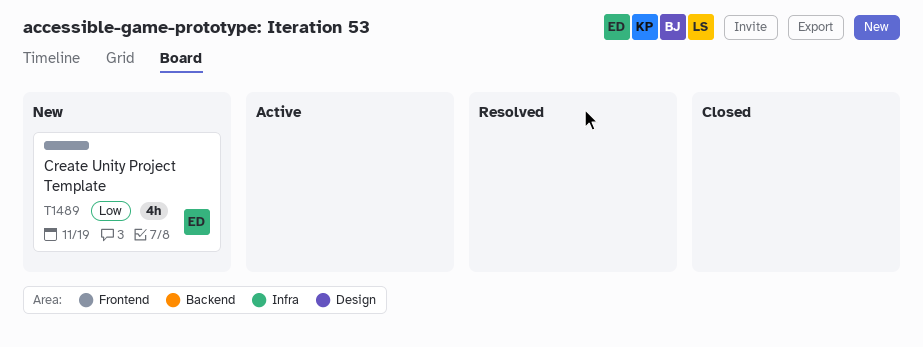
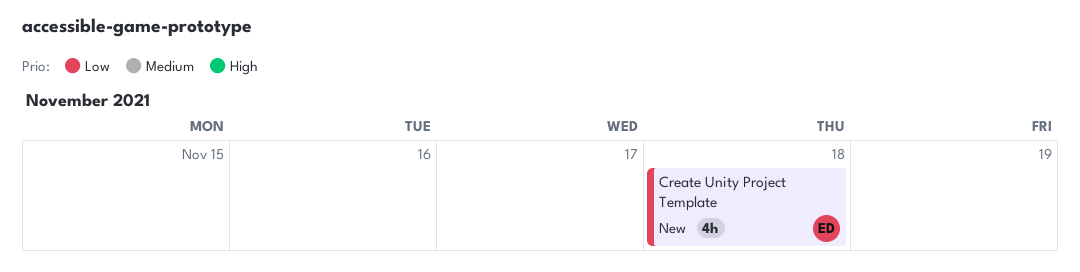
Create Unity Project Template, day: Nov 19 -> Nov 18

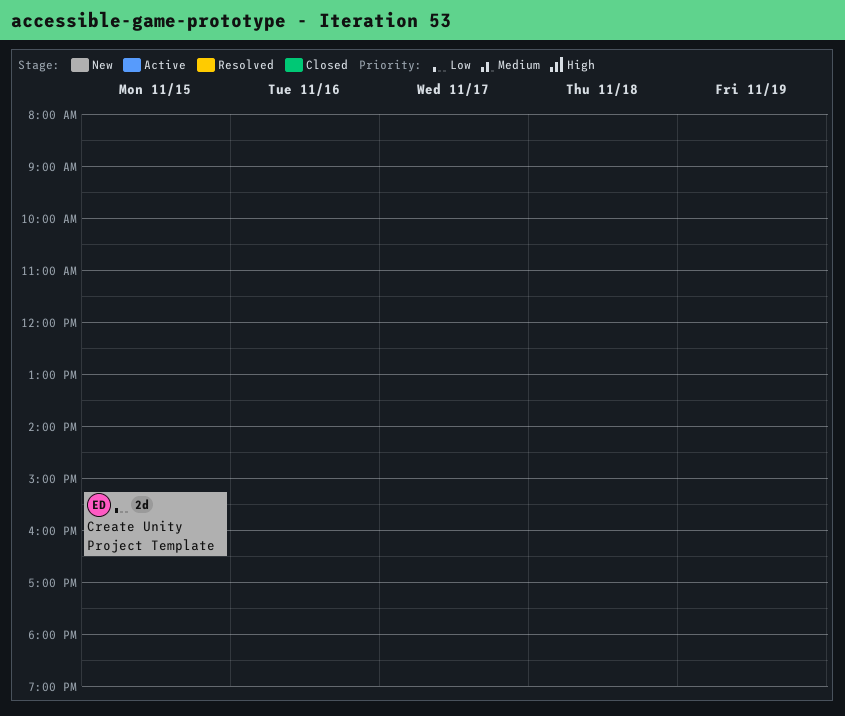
Create Unity Project Template, estimate: 4h -> 2d
Create Unity Project Template, day: Nov 18 -> Nov 15

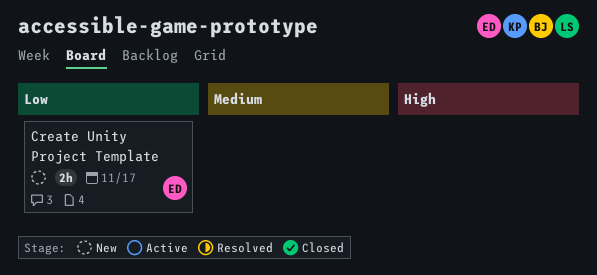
Create Unity Project Template, estimate: 2d -> 2h
Create Unity Project Template, day: Nov 15 -> Nov 17

